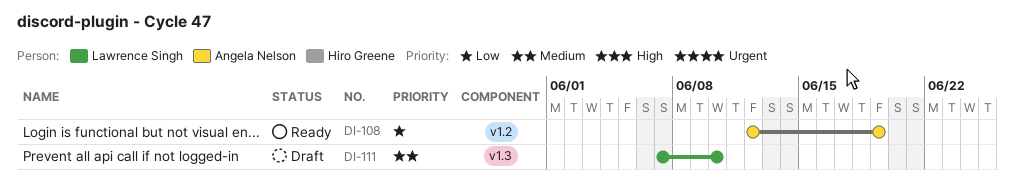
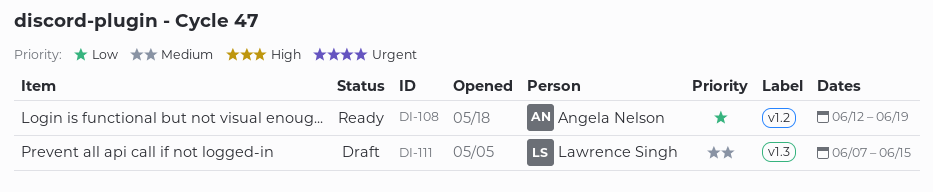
DI-111, due: Jun 10 -> Jun 15

